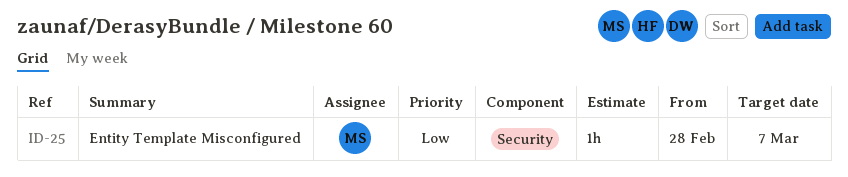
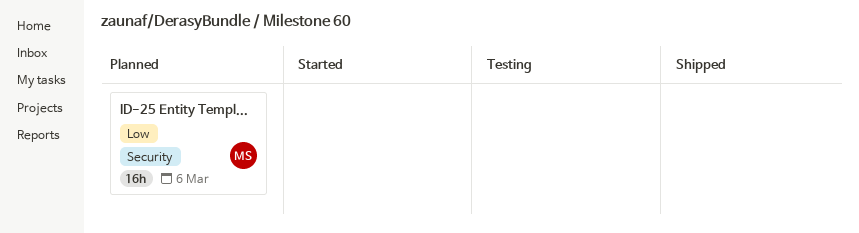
ID-25, estimate: 1h -> 16h
ID-25, due: Mar 7 -> Mar 6

